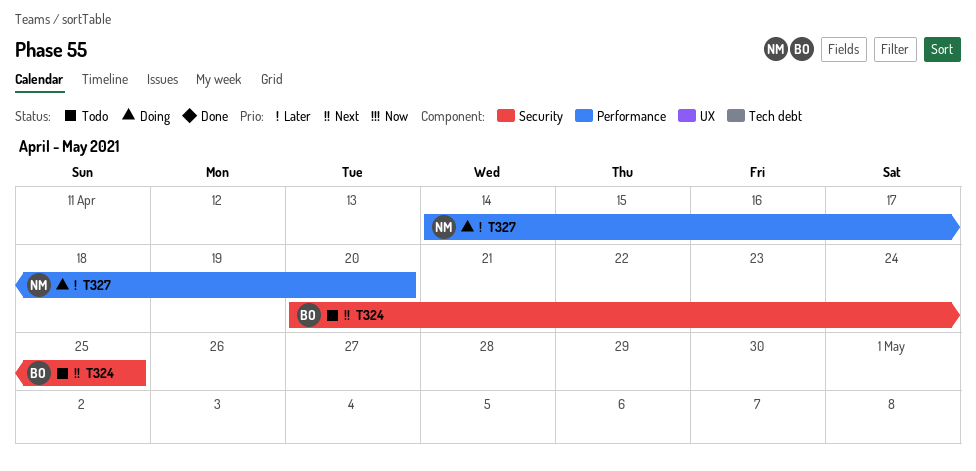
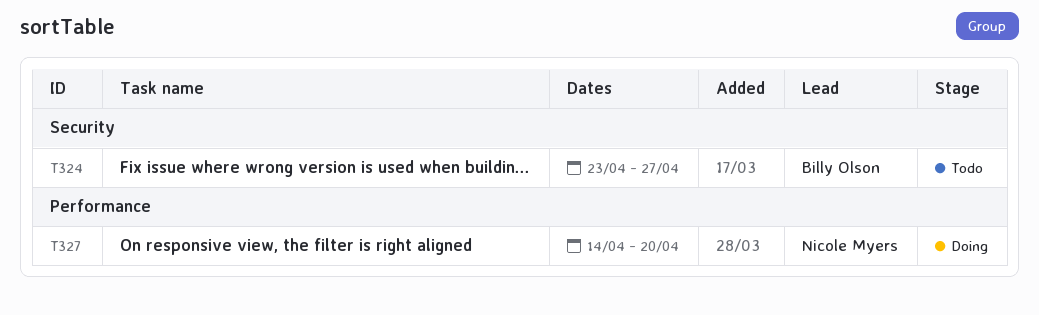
T324, start: Apr 20 -> Apr 23
T324, due: Apr 25 -> Apr 27

